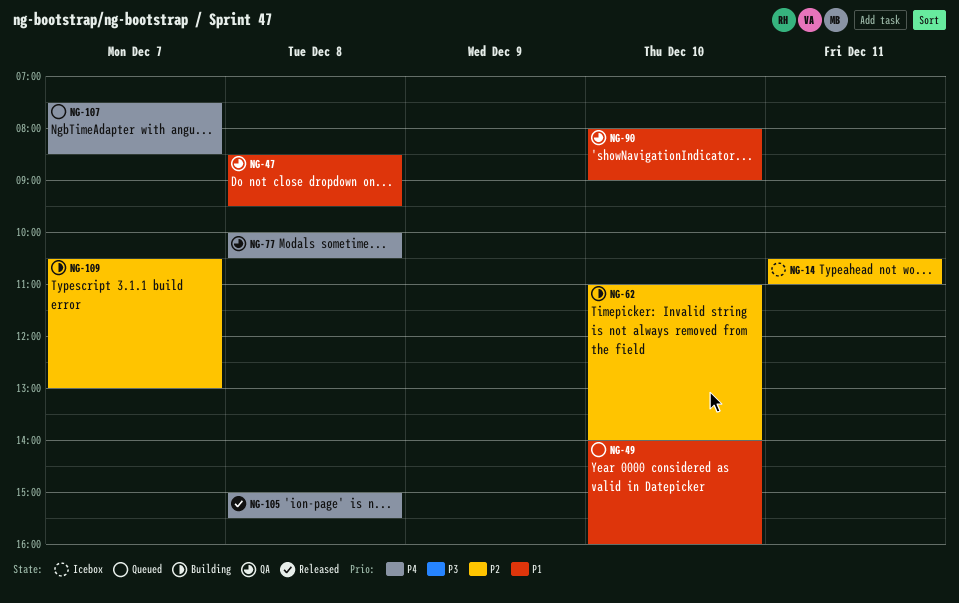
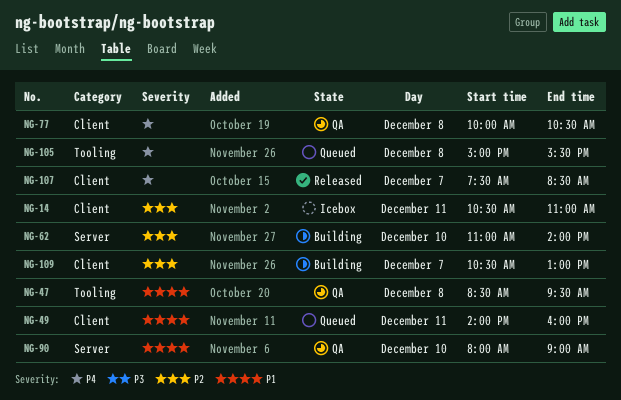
NG-49, day: Dec 10 -> Dec 11
NG-105, status: Released -> Queued
NG-107, status: Queued -> Released

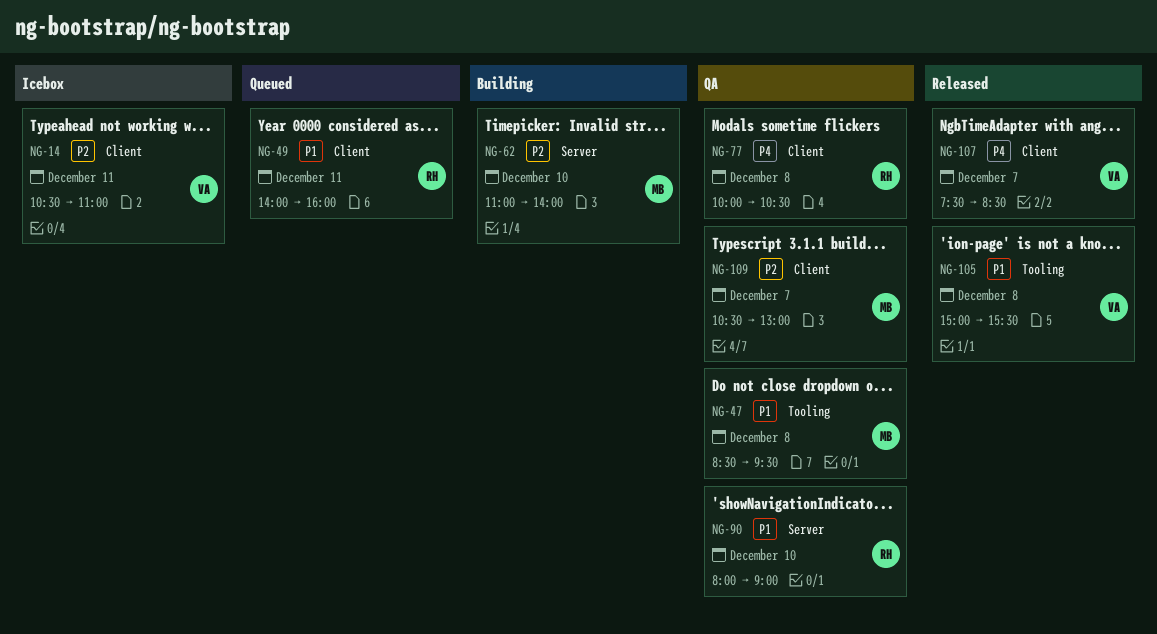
NG-105, status: Queued -> Released
NG-105, priority: P4 -> P1
NG-109, status: Building -> QA

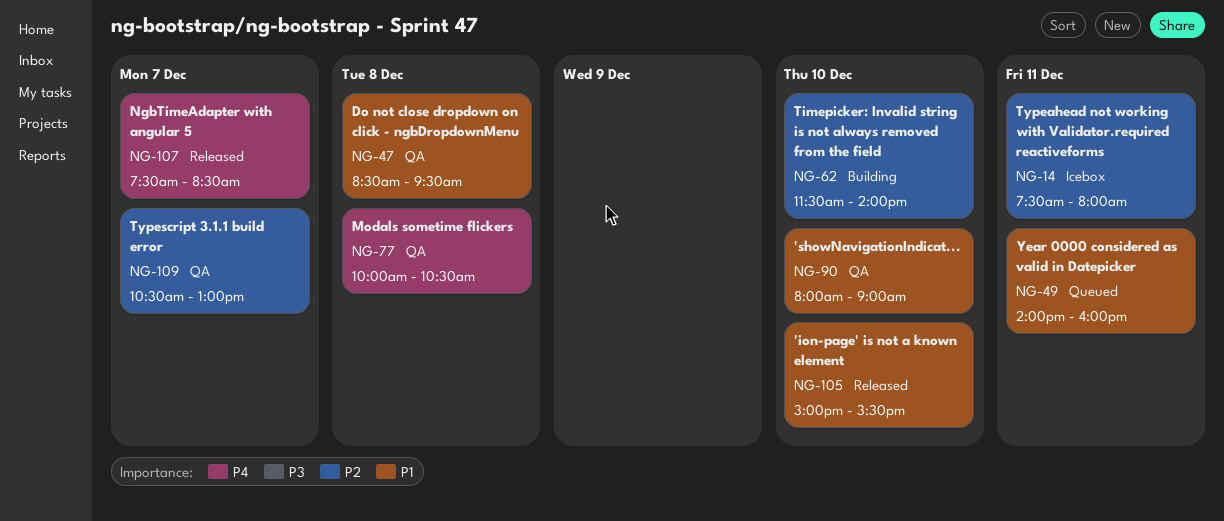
NG-14, begins: 10:30 -> 07:30
NG-14, ends: 11:00 -> 08:00
NG-62, begins: 11:00 -> 11:30
NG-105, day: Dec 8 -> Dec 10

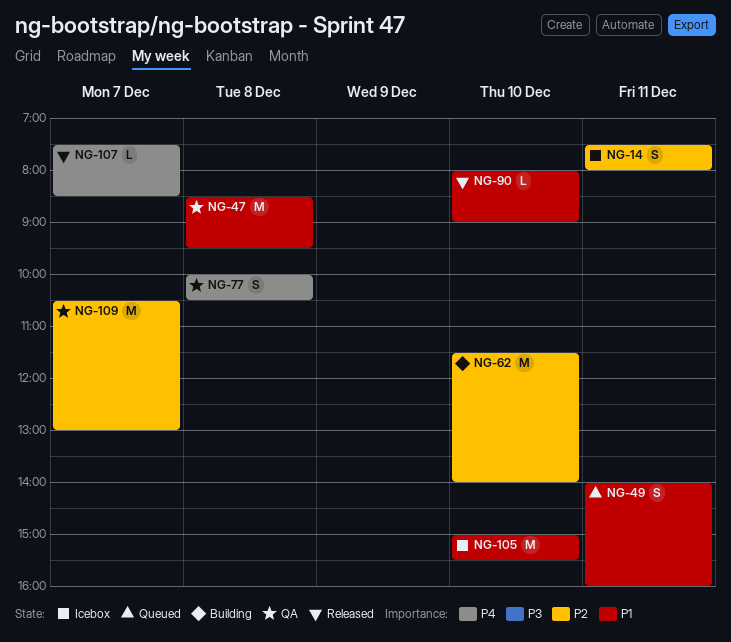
NG-90, status: QA -> Released
NG-105, status: Released -> Icebox

